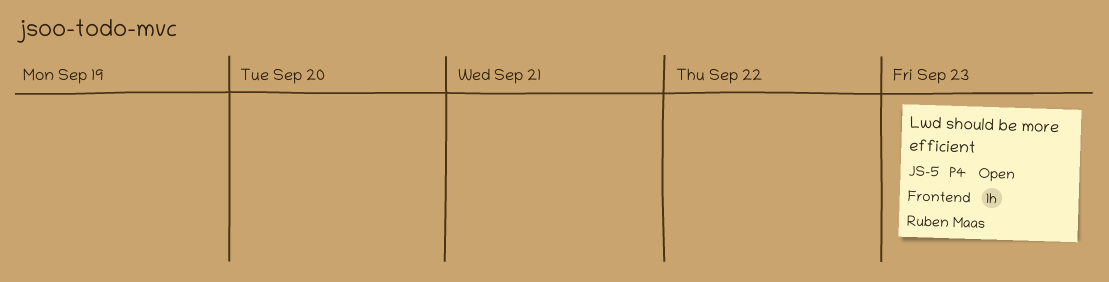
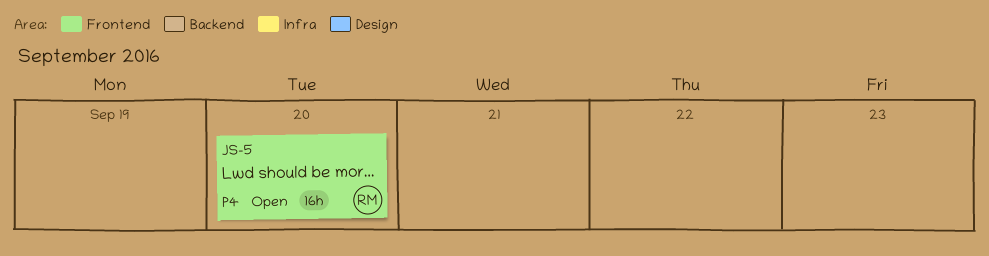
JS-5, estimate: 1h -> 16h
JS-5, due: Sep 23 -> Sep 20

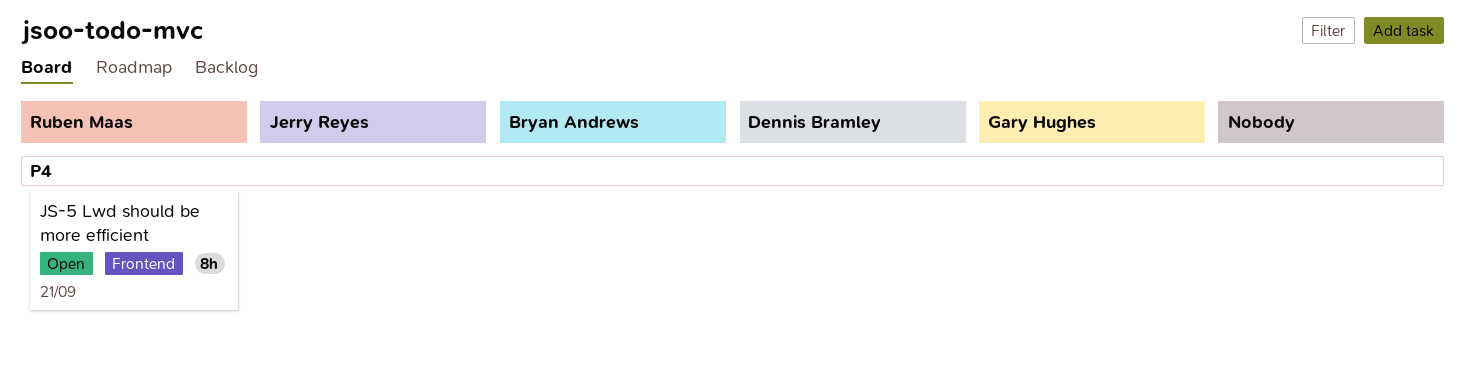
JS-5, estimate: 16h -> 8h
JS-5, due: Sep 20 -> Sep 21

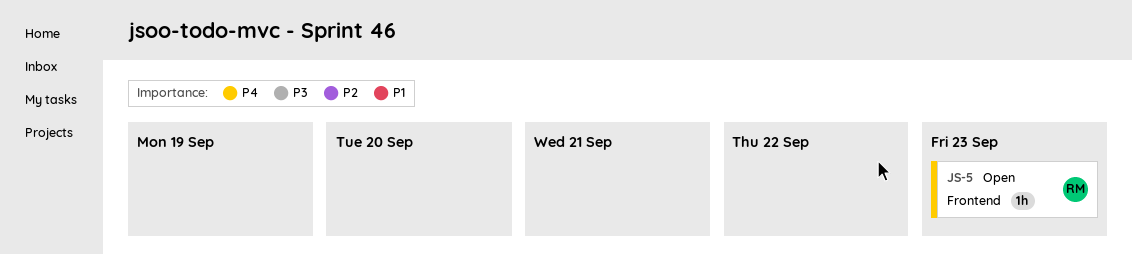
JS-5, estimate: 8h -> 1h
JS-5, due: Sep 21 -> Sep 23

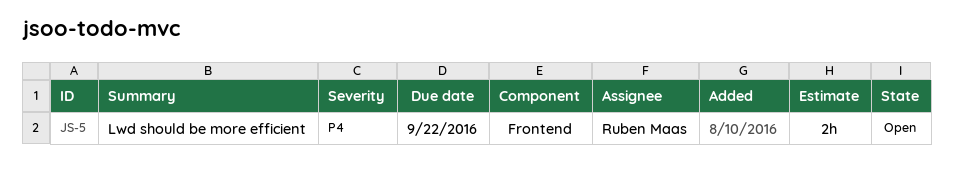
JS-5, estimate: 1h -> 2h
JS-5, due: Sep 23 -> Sep 22

